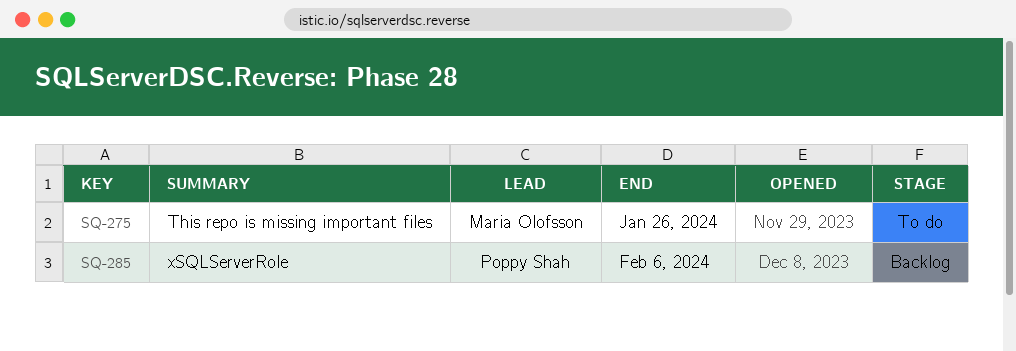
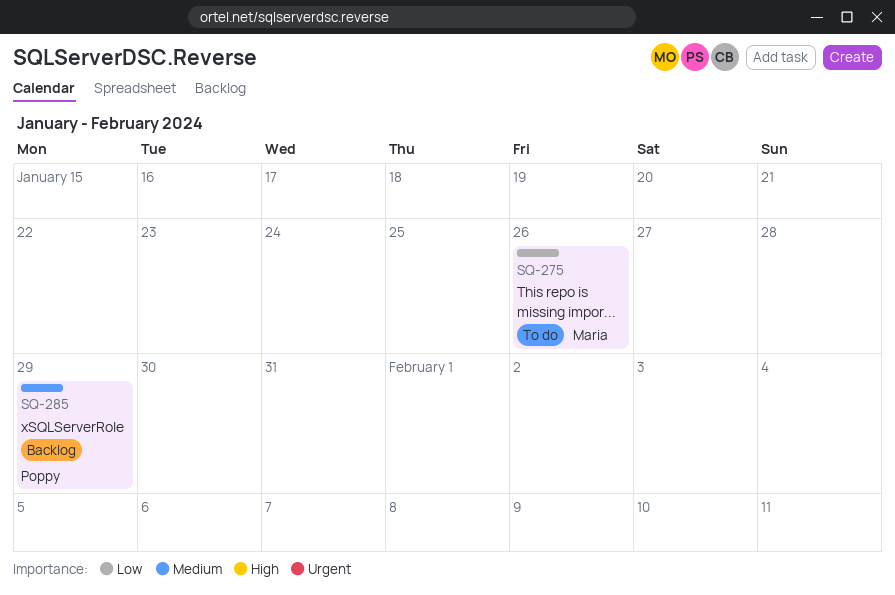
SQ-285, due: Feb 6 -> Jan 29

